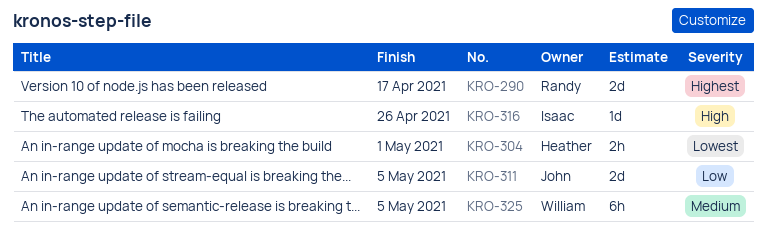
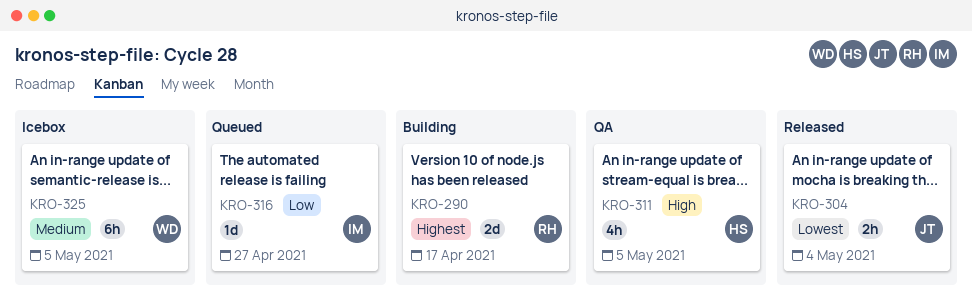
KRO-304, owner: Heather -> John
KRO-304, due: May 1 -> May 4
KRO-311, owner: John -> Heather
KRO-311, priority: Low -> High
KRO-311, estimate: 2d -> 4h
KRO-316, priority: High -> Low
KRO-316, due: Apr 26 -> Apr 27

